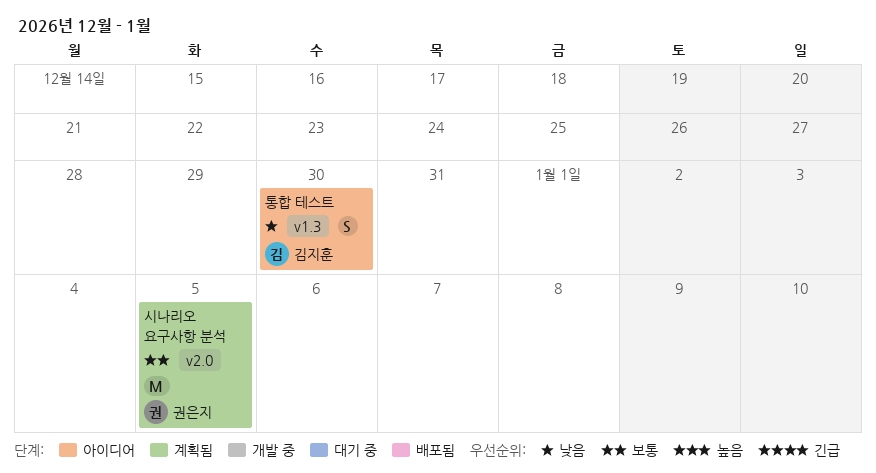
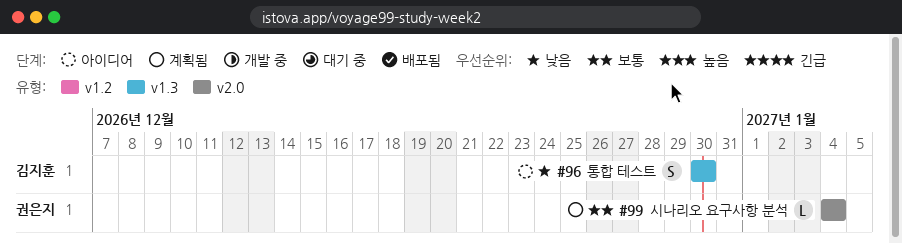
시나리오 요구사항 분석, estimate: M -> L
시나리오 요구사항 분석, due: Jan 5 -> Jan 4

